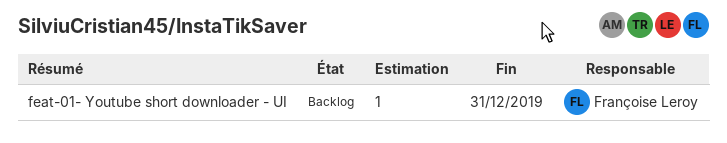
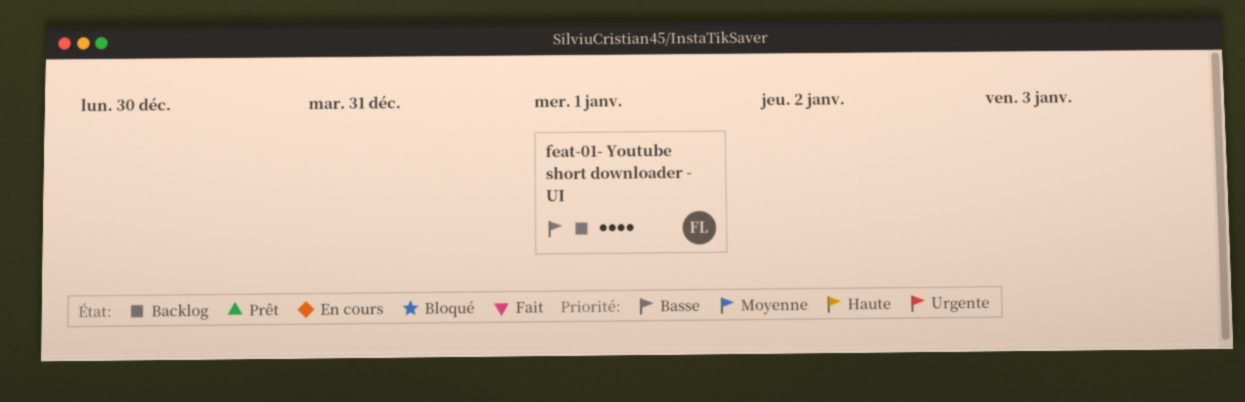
feat-01- Youtube short downloader - UI, estimate: 1 -> 4
feat-01- Youtube short downloader - UI, due: Dec 31 -> Jan 1

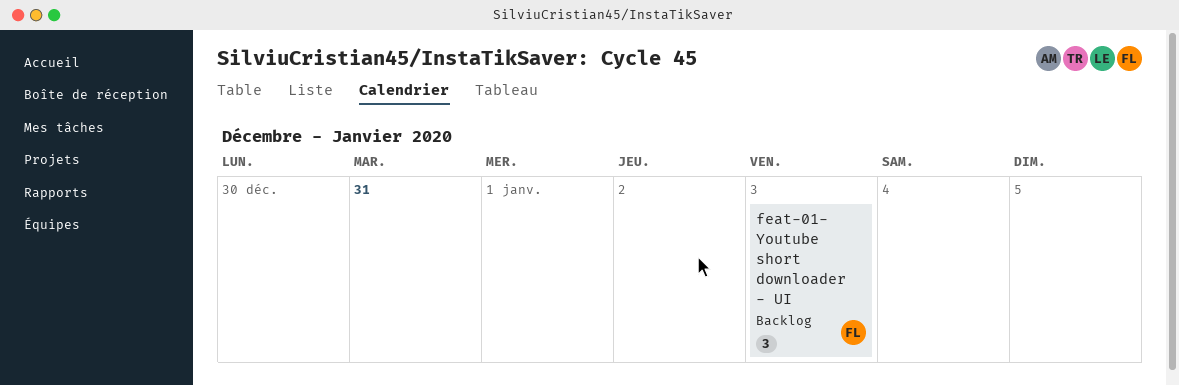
feat-01- Youtube short downloader - UI, estimate: 4 -> 3
feat-01- Youtube short downloader - UI, due: Jan 1 -> Jan 3

